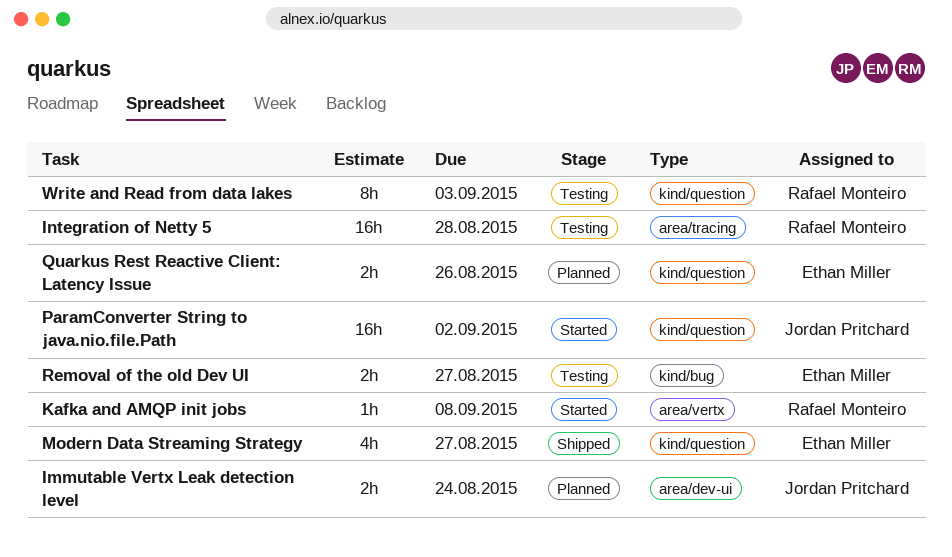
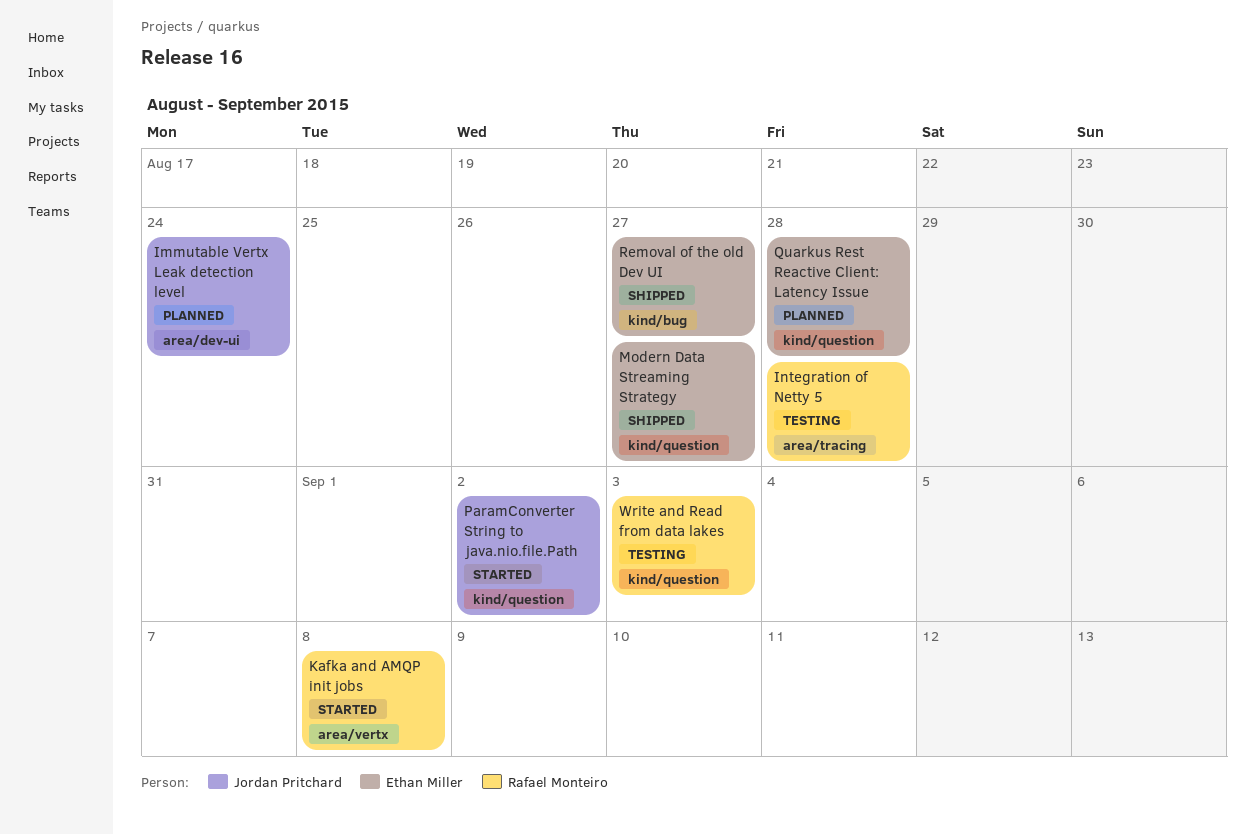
Quarkus Rest Reactive Client: Latency Issue, due: Aug 26 -> Aug 28
Removal of the old Dev UI, status: Testing -> Shipped

